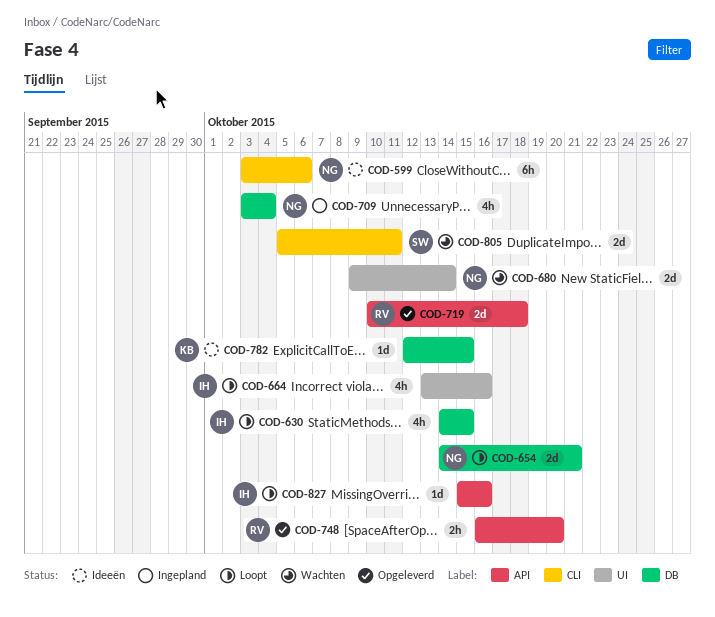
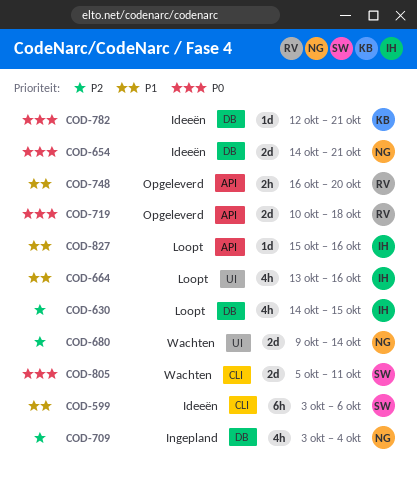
COD-599, owner: NG -> SW
COD-654, status: Loopt -> Ideeën
COD-782, due: Oct 15 -> Oct 21

